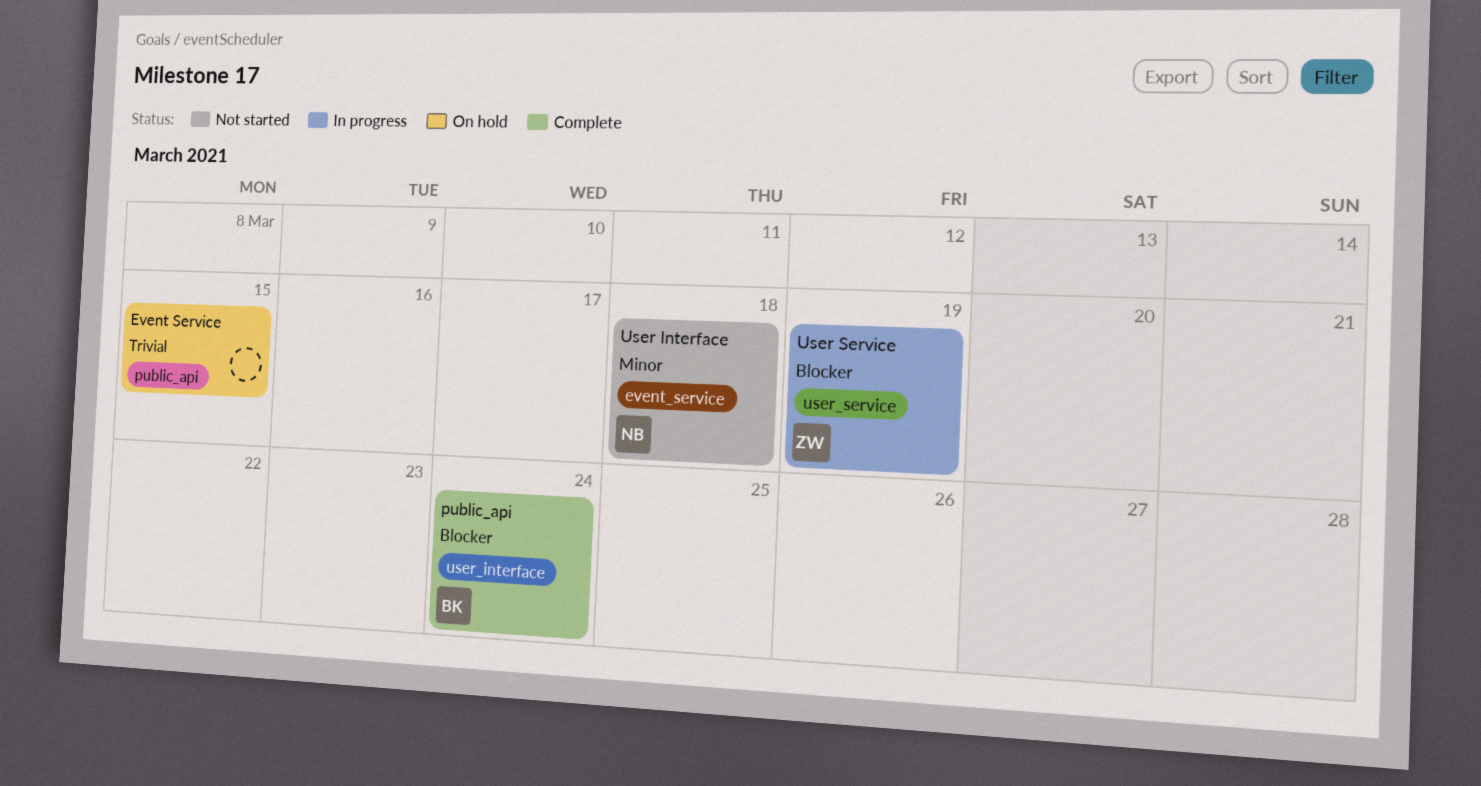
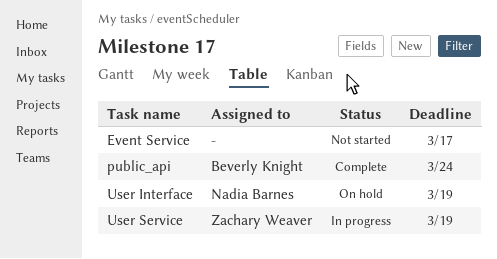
Event Service, status: On hold -> Not started
Event Service, due: Mar 15 -> Mar 17
User Interface, status: Not started -> On hold
User Interface, due: Mar 18 -> Mar 19

